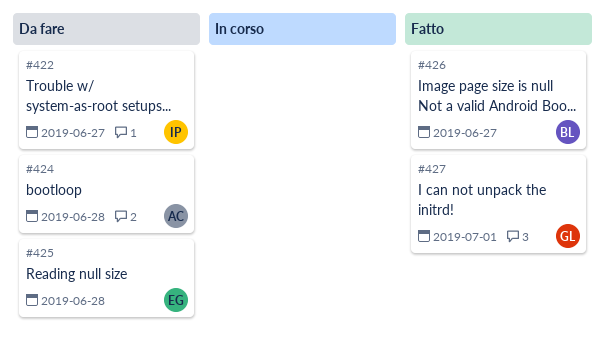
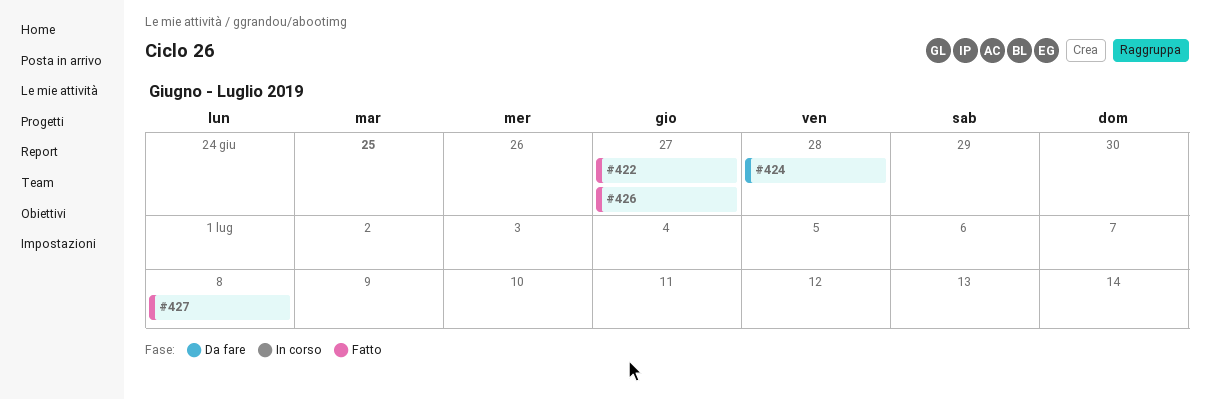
#422, status: Da fare -> Fatto
#425: present -> none
#427, due: Jul 1 -> Jul 8

